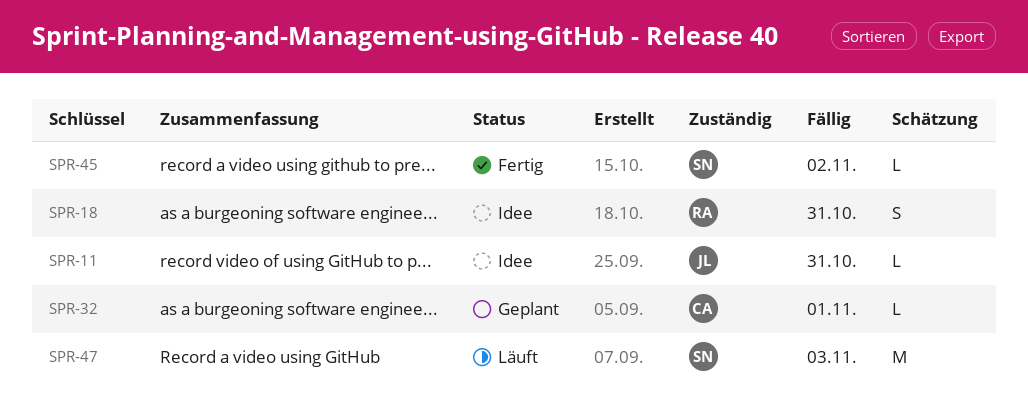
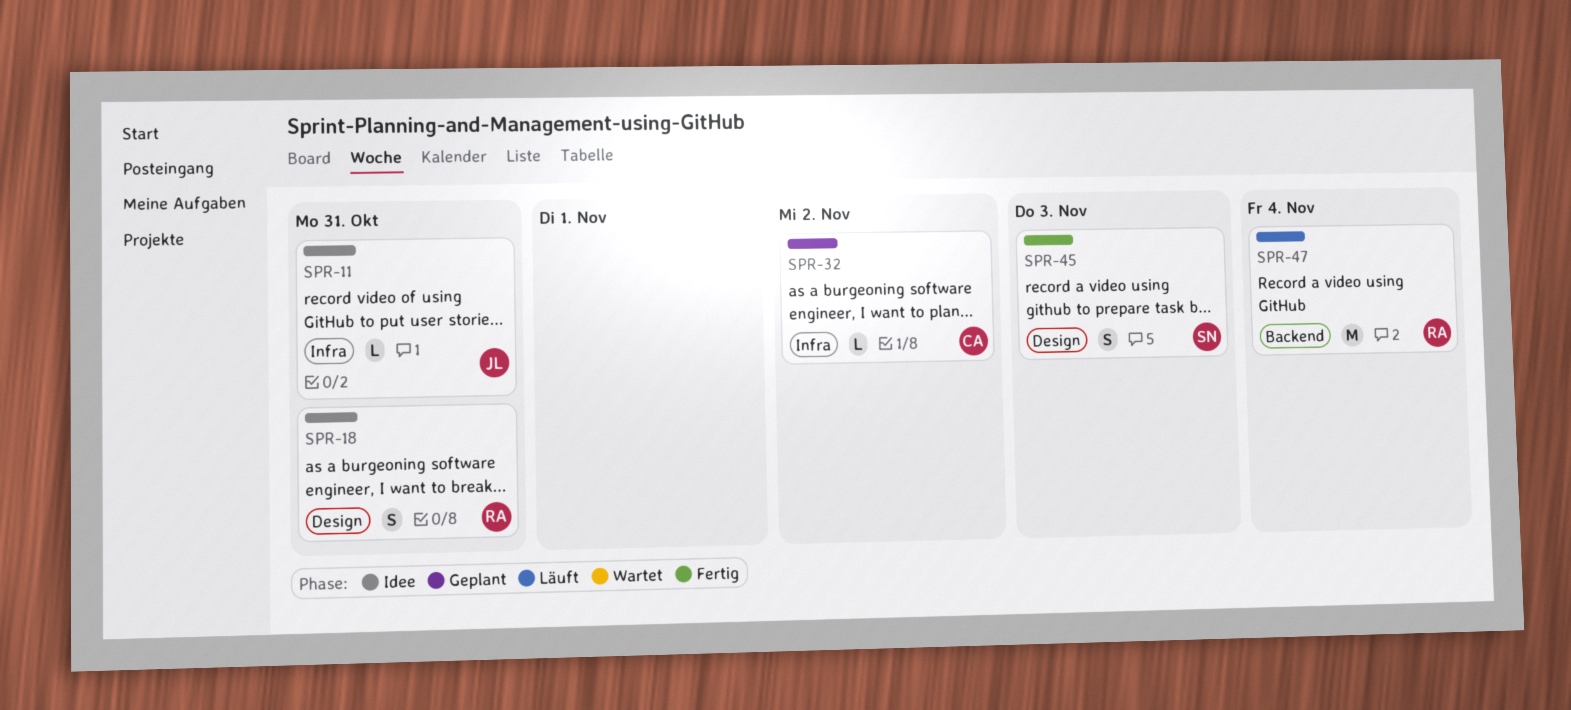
SPR-32, due: Nov 1 -> Nov 2
SPR-45, estimate: L -> S
SPR-45, due: Nov 2 -> Nov 3
SPR-47, owner: SN -> RA
SPR-47, due: Nov 3 -> Nov 4

